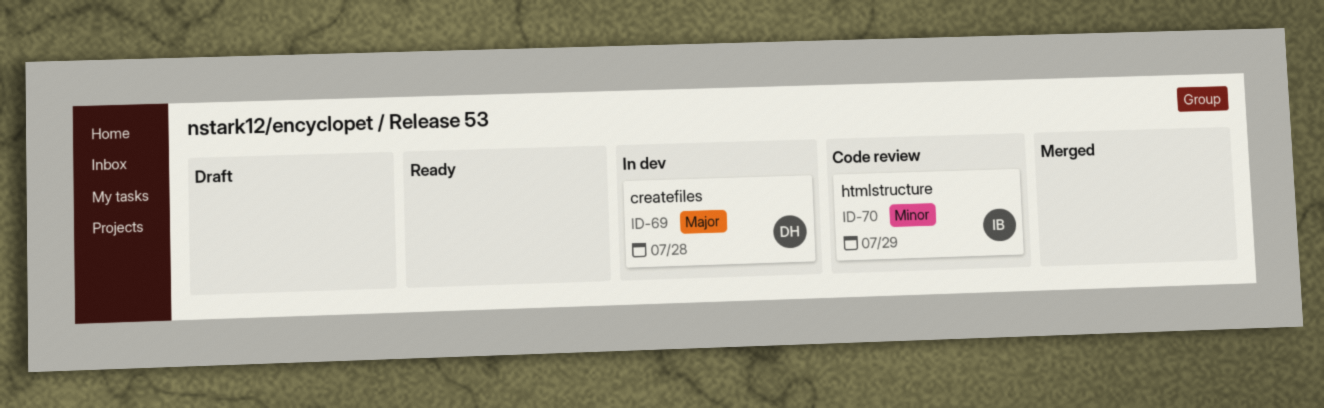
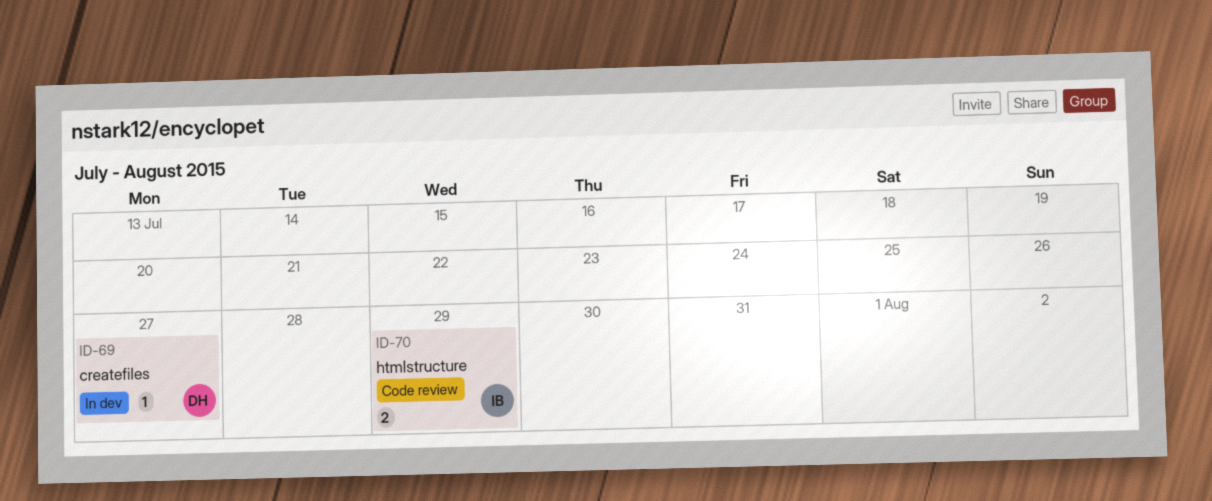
ID-69, due: Jul 28 -> Jul 27

